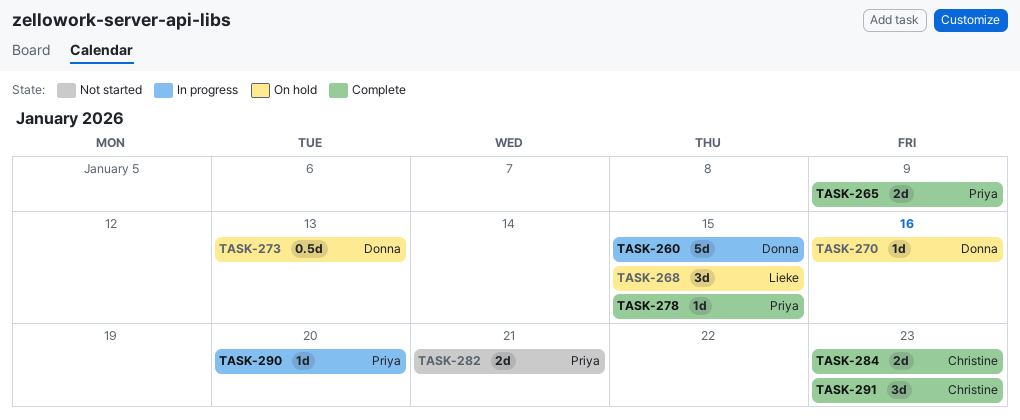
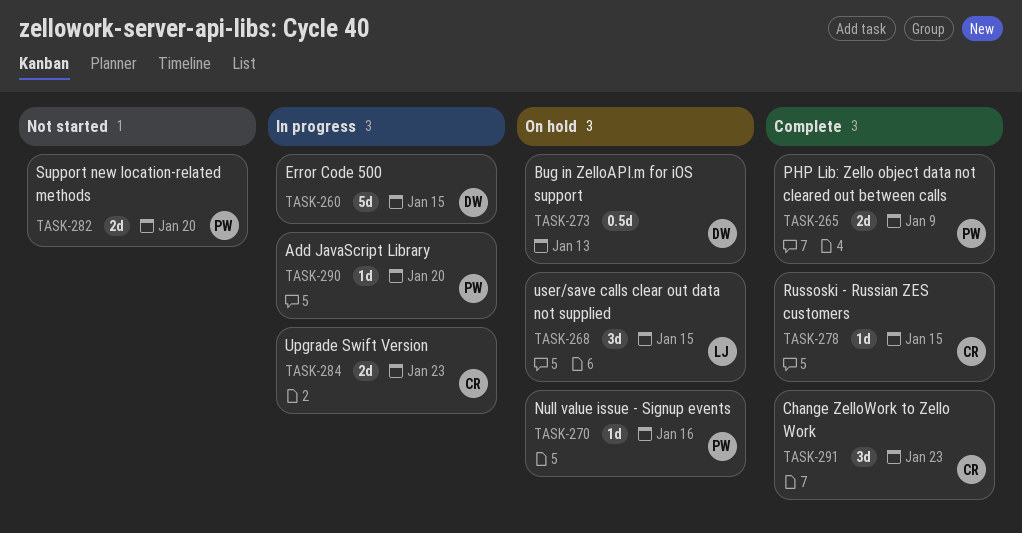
TASK-270, owner: Donna -> Priya
TASK-278, owner: Priya -> Christine
TASK-282, due: Jan 21 -> Jan 20
TASK-284, status: Complete -> In progress

